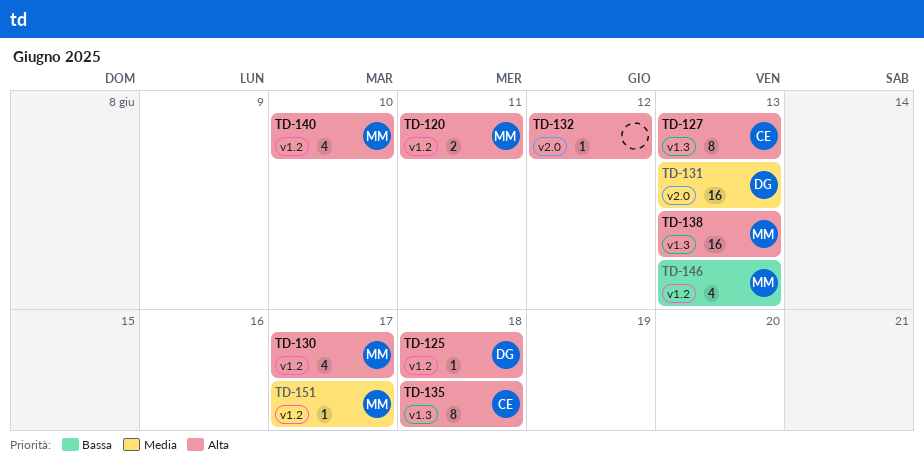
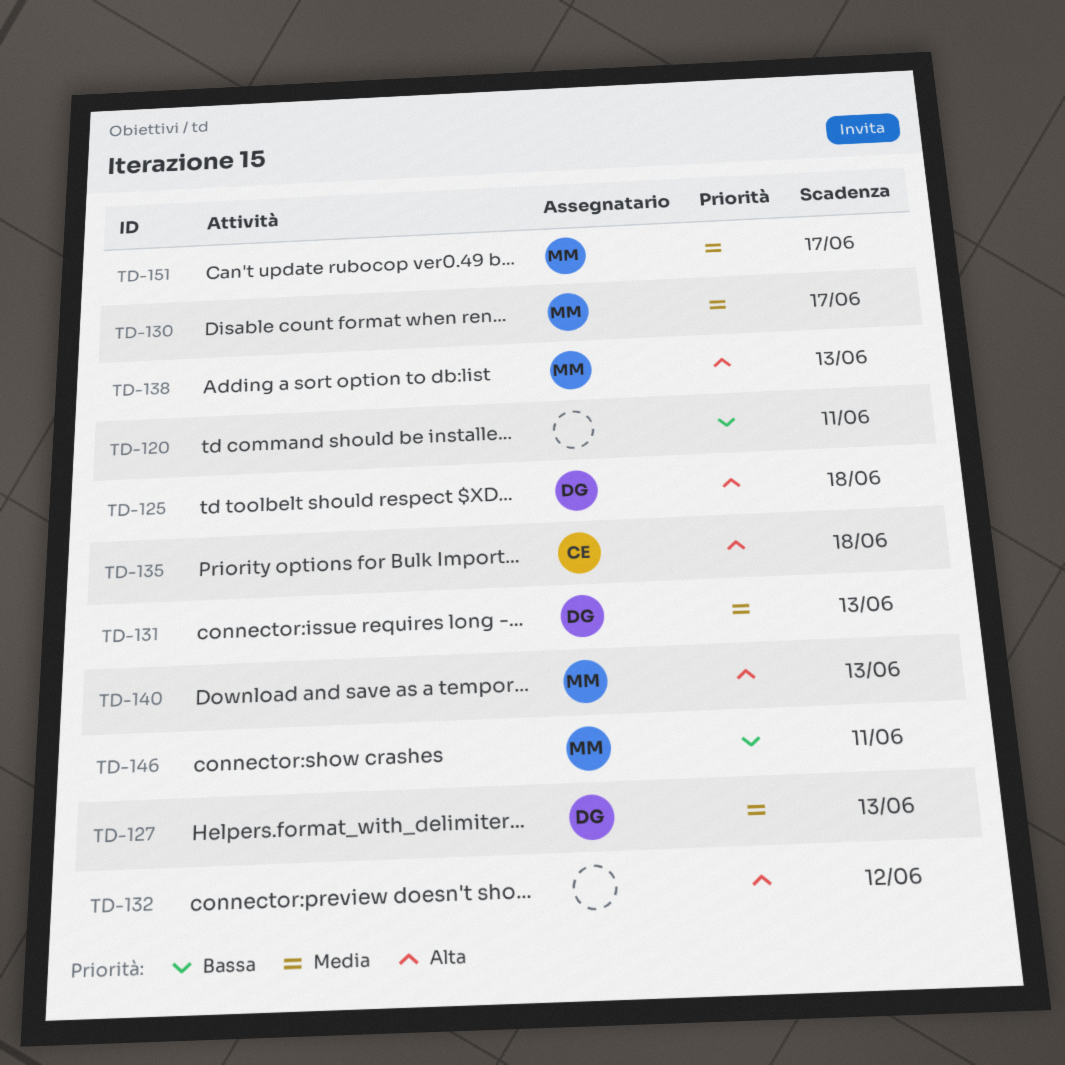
TD-120, owner: MM -> none
TD-120, priority: Alta -> Bassa
TD-127, owner: CE -> DG
TD-127, priority: Alta -> Media
TD-130, priority: Alta -> Media
TD-140, due: Jun 10 -> Jun 13
TD-146, due: Jun 13 -> Jun 11

